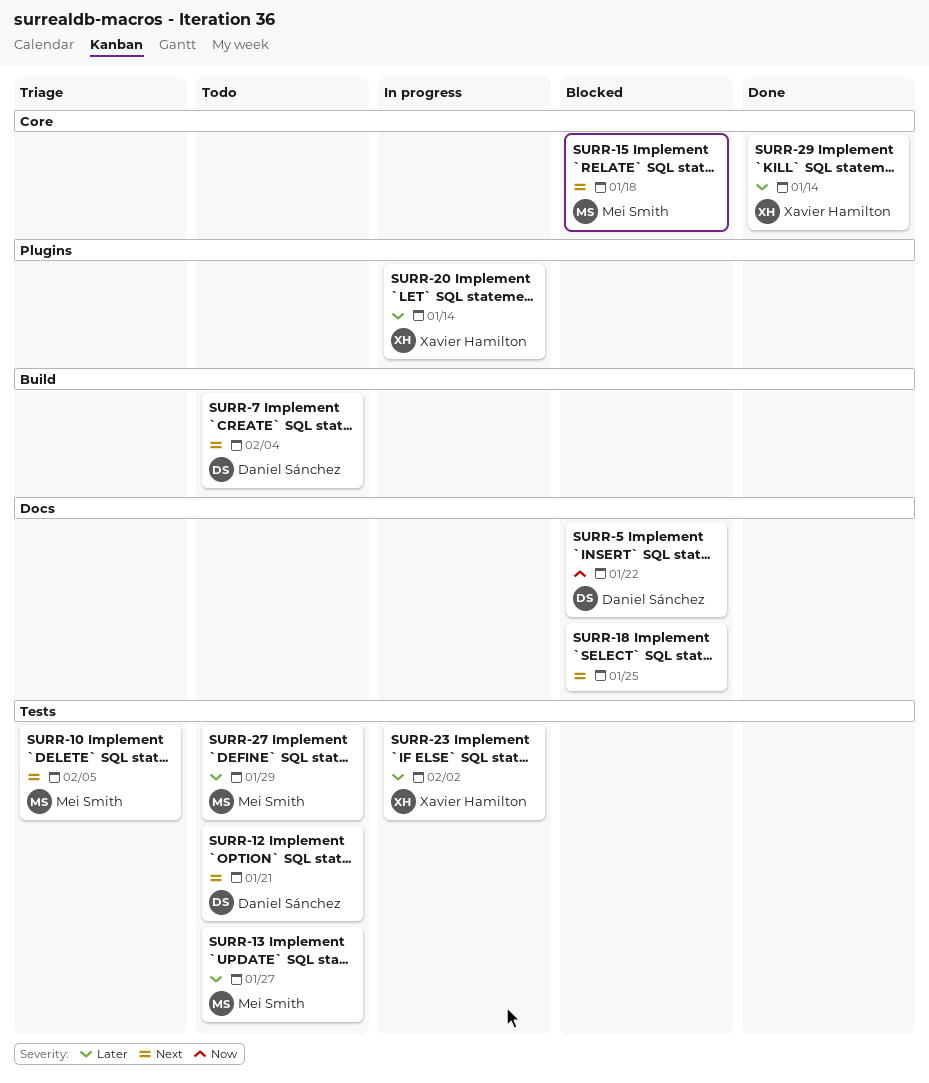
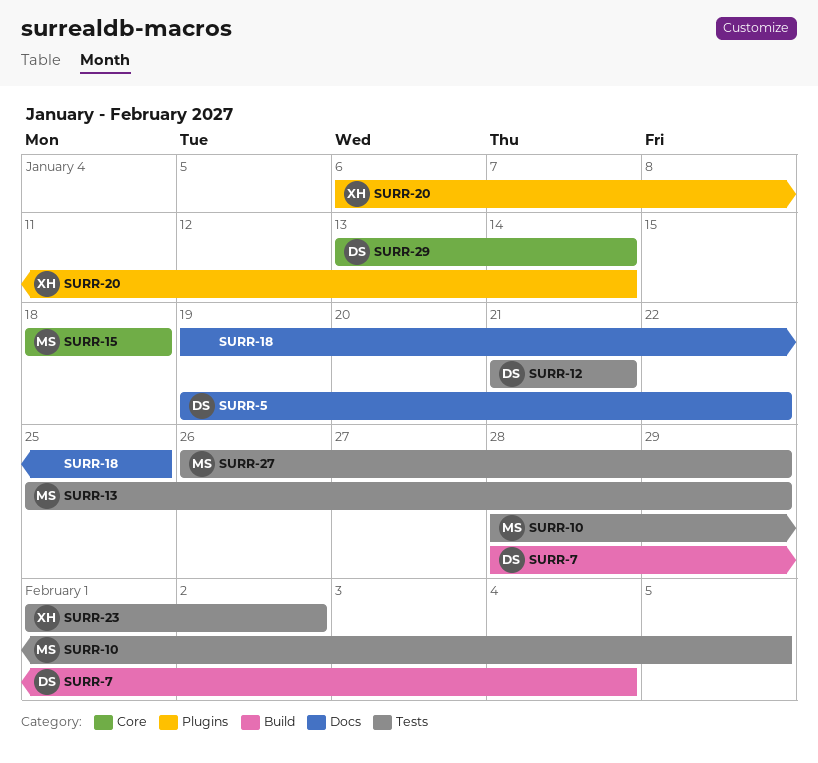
SURR-13, due: Jan 27 -> Jan 29
SURR-29, owner: Xavier Hamilton -> Daniel Sánchez

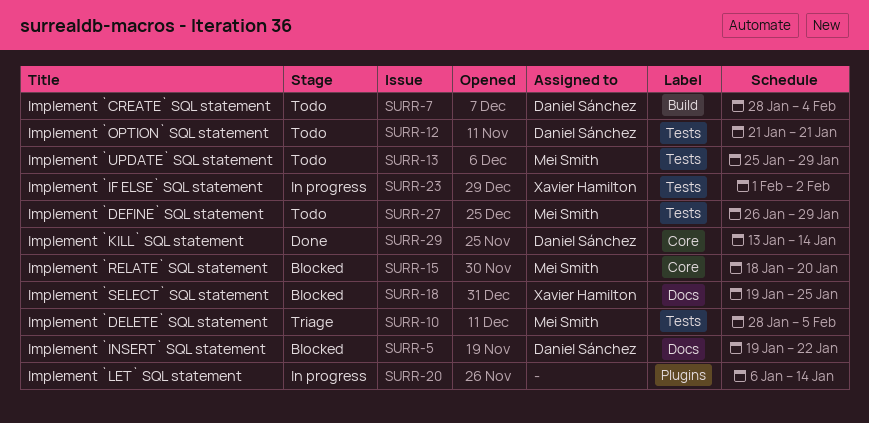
SURR-15, due: Jan 18 -> Jan 20
SURR-18, owner: none -> Xavier Hamilton
SURR-20, owner: Xavier Hamilton -> none

